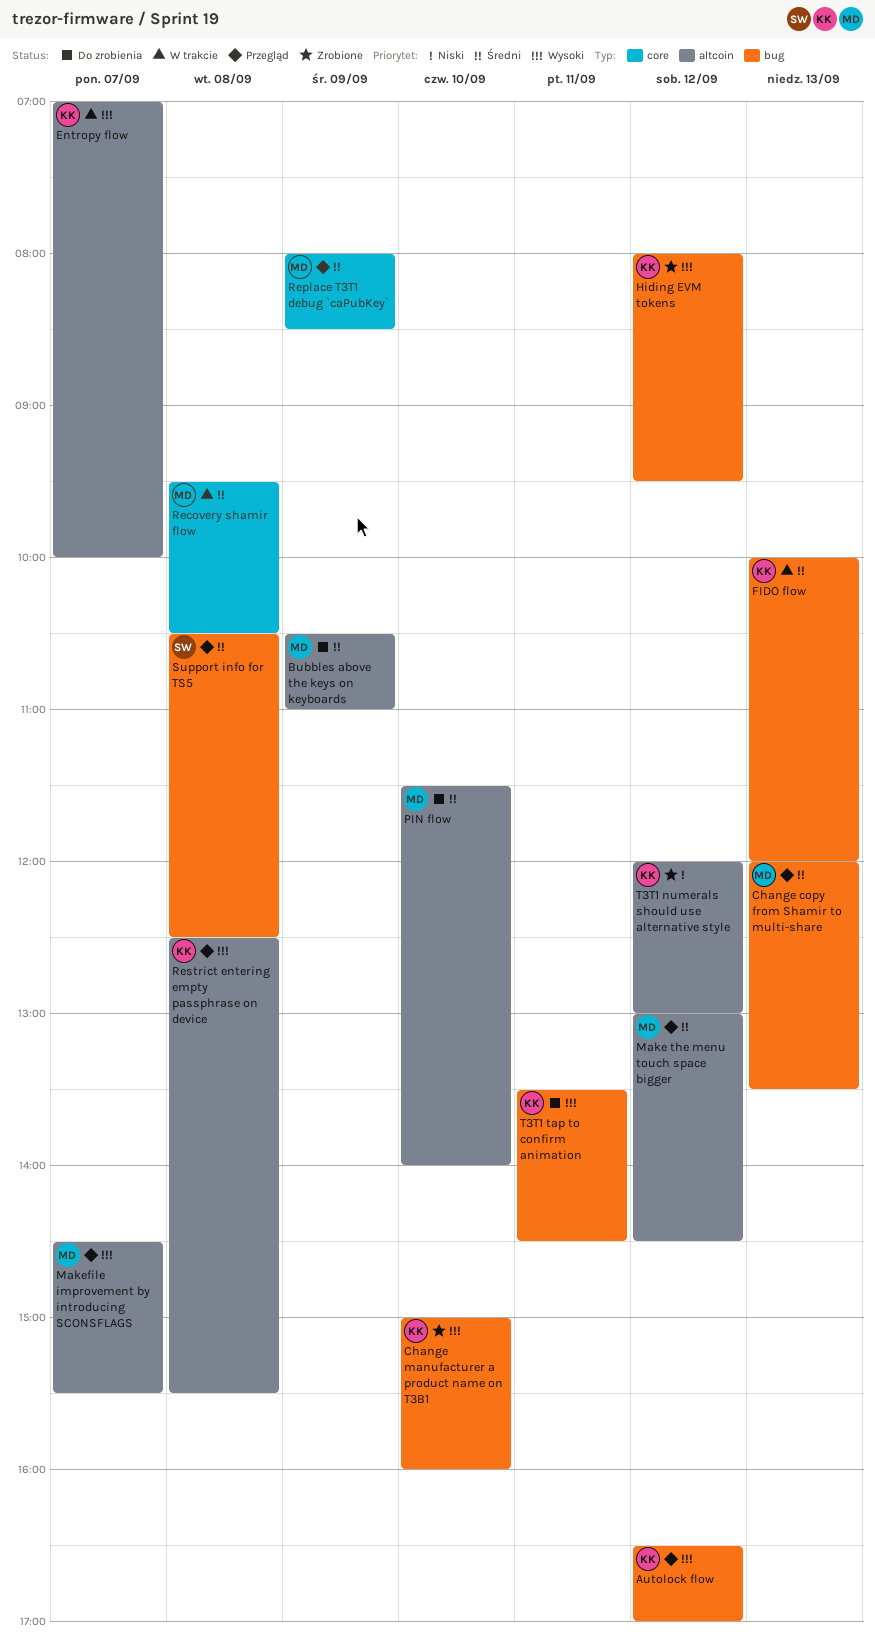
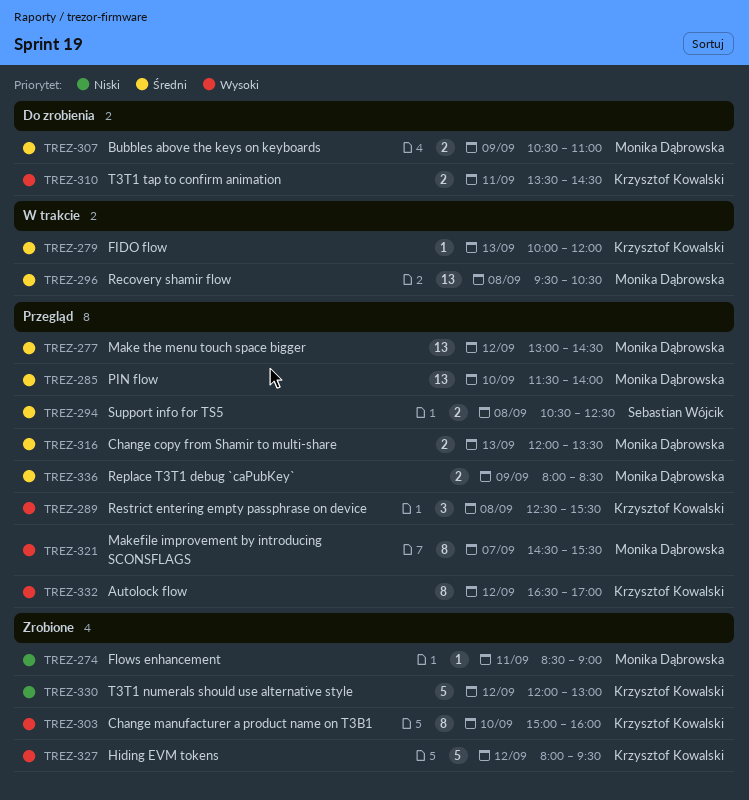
Entropy flow: present -> none
Flows enhancement: none -> present
PIN flow, status: Do zrobienia -> Przegląd

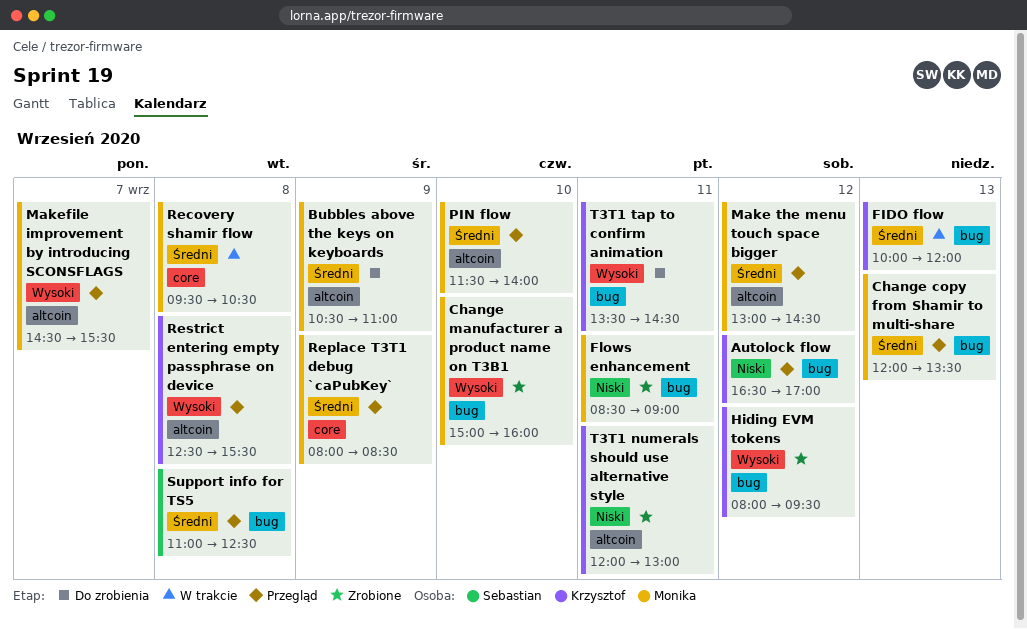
Autolock flow, priority: Wysoki -> Niski
Change manufacturer a product name on T3B1, owner: Krzysztof Kowalski -> Monika Dąbrowska
Support info for TS5, begins: 10:30 -> 11:00
T3T1 numerals should use alternative style, day: Sep 12 -> Sep 11

